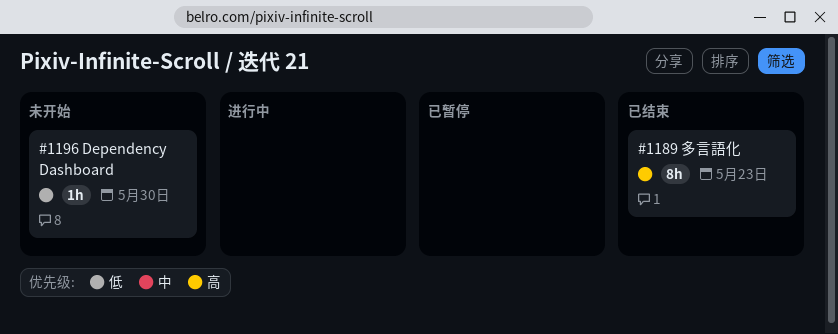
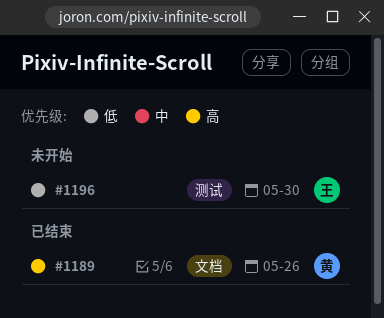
#1189, due: May 23 -> May 26

